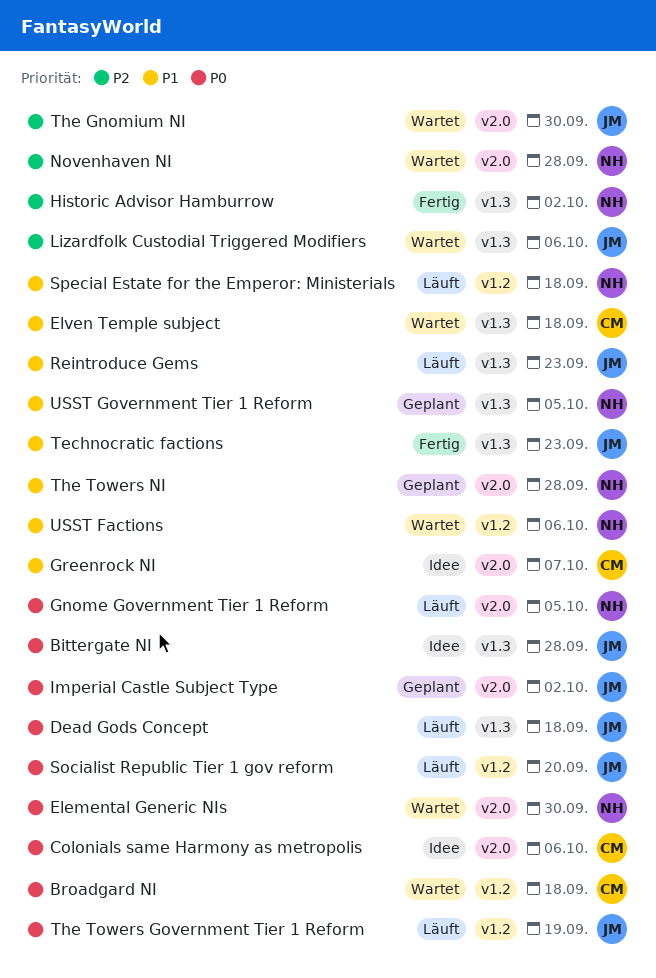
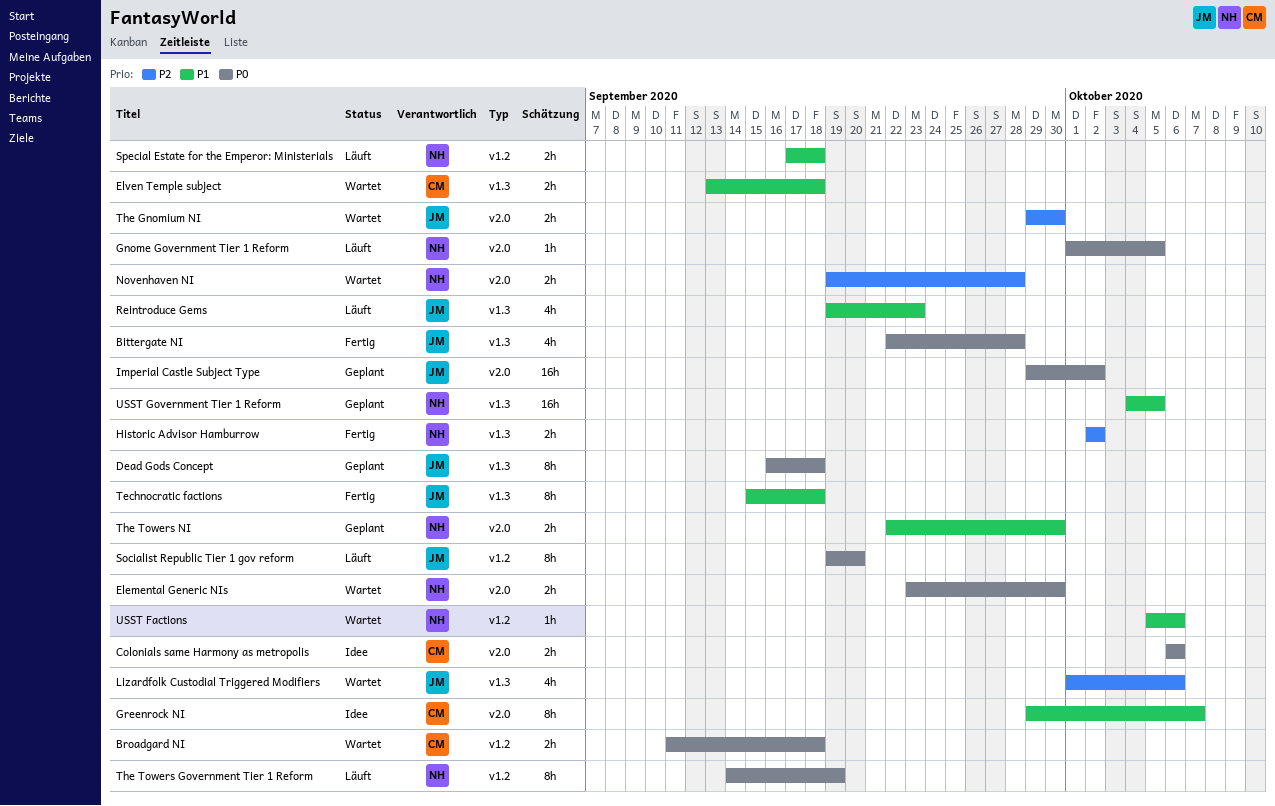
Bittergate NI, status: Idee -> Fertig
Dead Gods Concept, status: Läuft -> Geplant
Technocratic factions, due: Sep 23 -> Sep 18
The Towers Government Tier 1 Reform, owner: JM -> NH
The Towers NI, due: Sep 28 -> Sep 30

